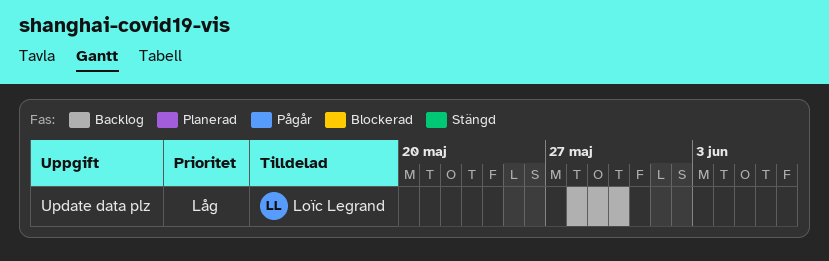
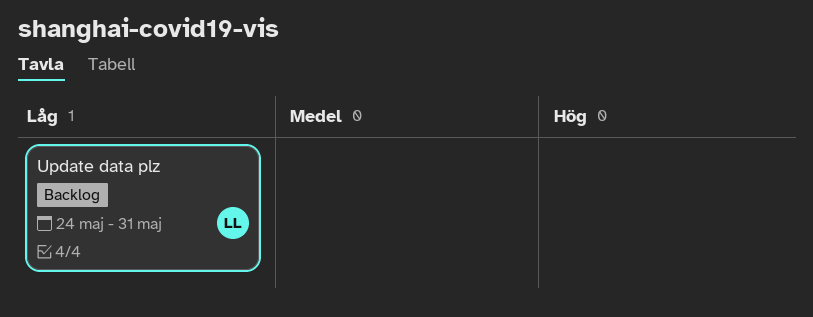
Update data plz, start: May 28 -> May 24
Update data plz, due: May 30 -> May 31

